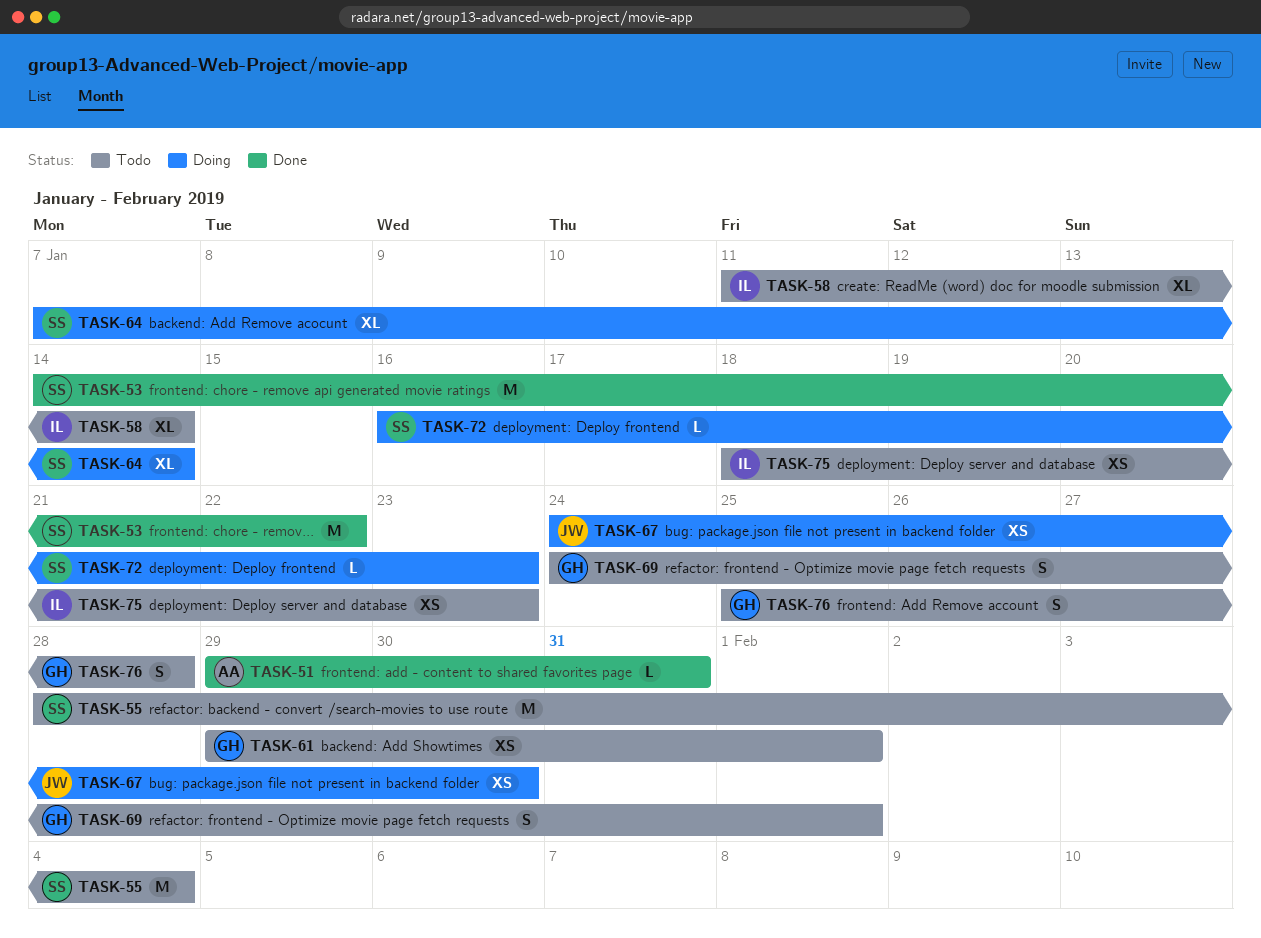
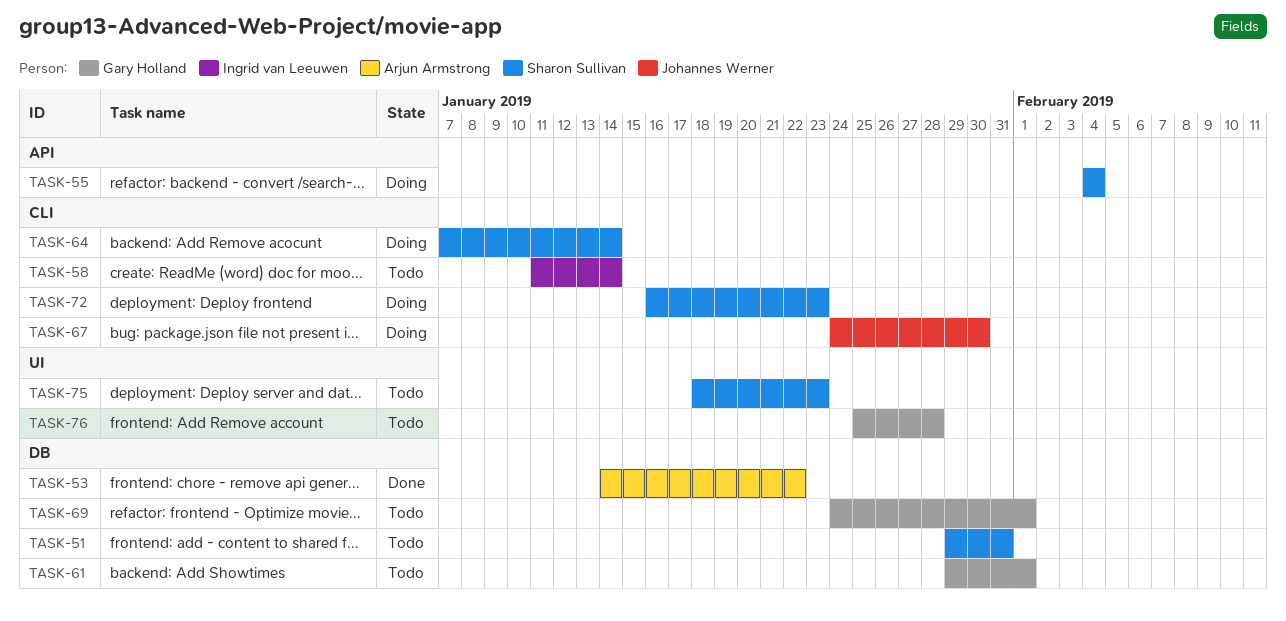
TASK-51, status: Done -> Todo
TASK-51, owner: Arjun Armstrong -> Sharon Sullivan
TASK-53, owner: Sharon Sullivan -> Arjun Armstrong
TASK-55, status: Todo -> Doing
TASK-55, start: Jan 28 -> Feb 4
TASK-75, owner: Ingrid van Leeuwen -> Sharon Sullivan

